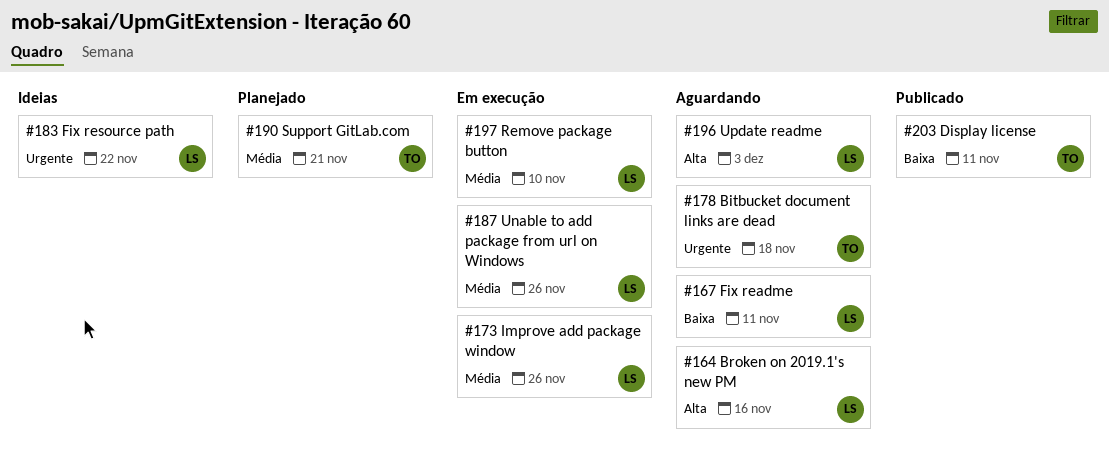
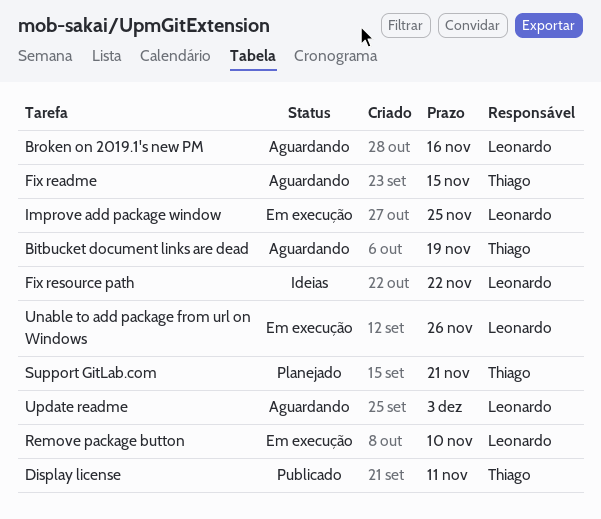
Bitbucket document links are dead, due: Nov 18 -> Nov 19
Fix readme, owner: Leonardo -> Thiago
Fix readme, due: Nov 11 -> Nov 15
Improve add package window, due: Nov 26 -> Nov 25

